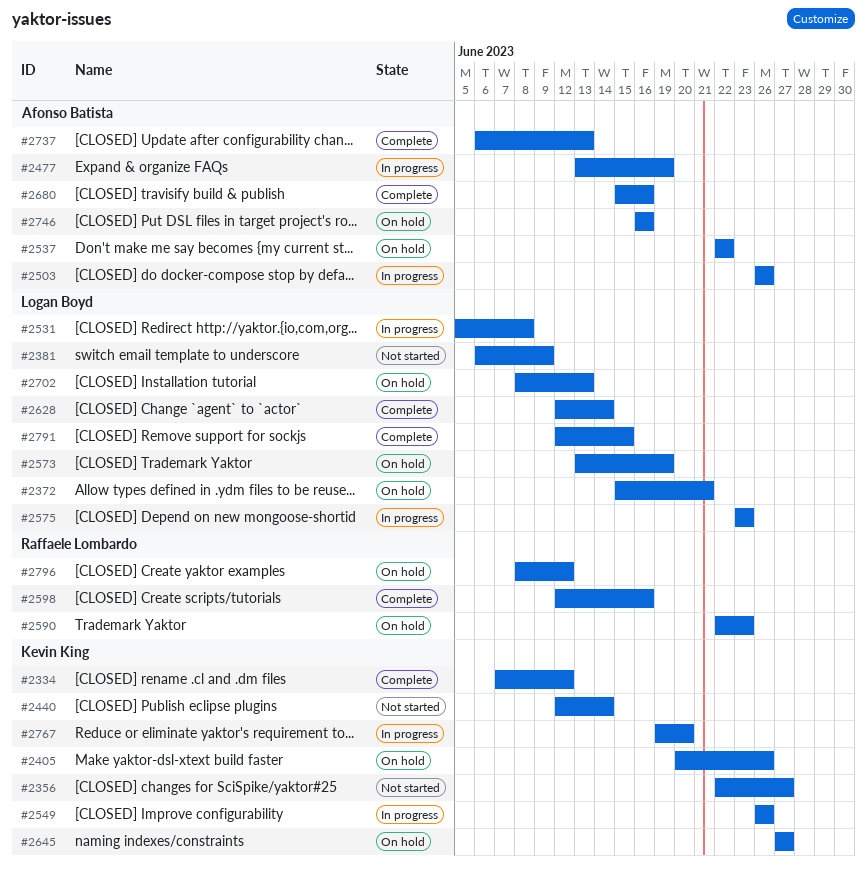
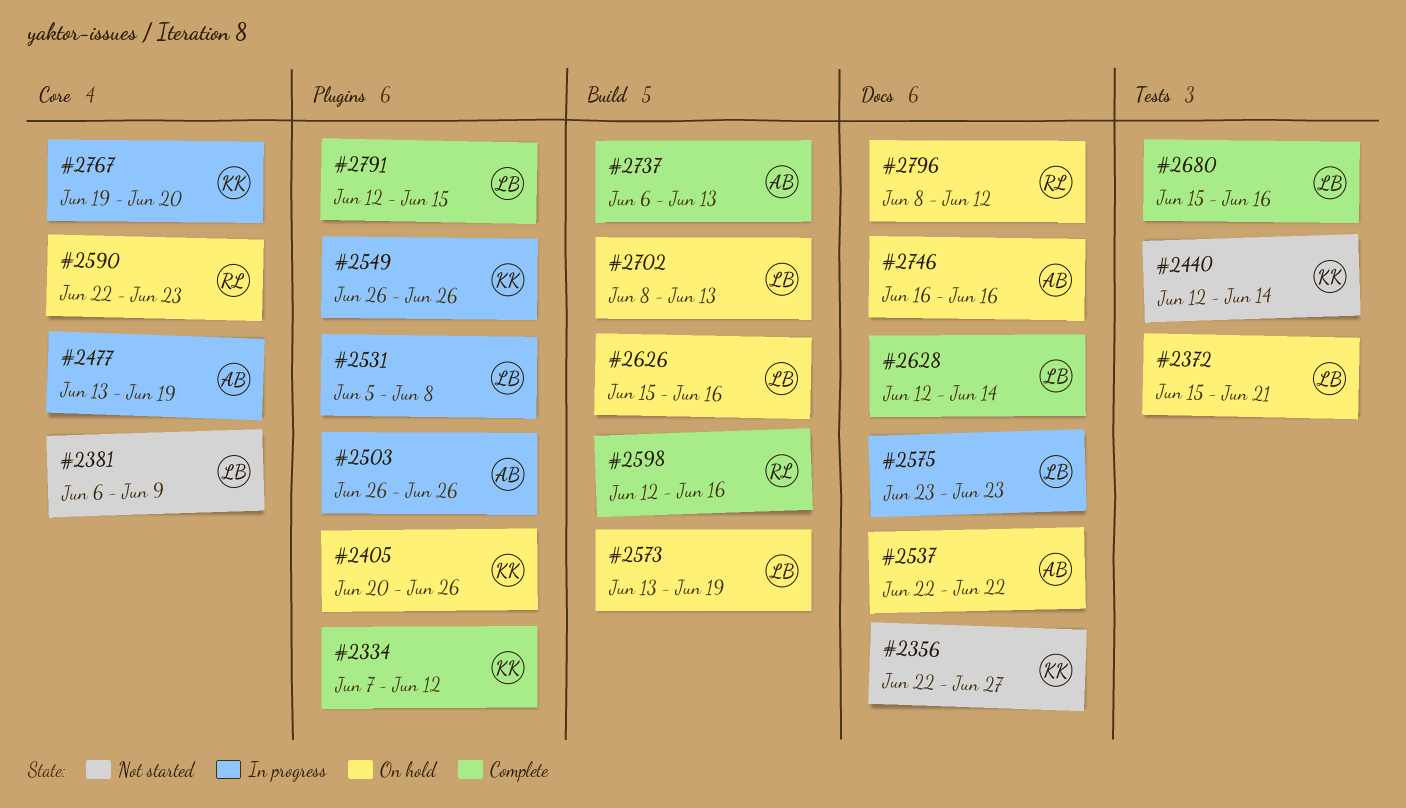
#2626: none -> present
#2645: present -> none
#2680, owner: Afonso Batista -> Logan Boyd

